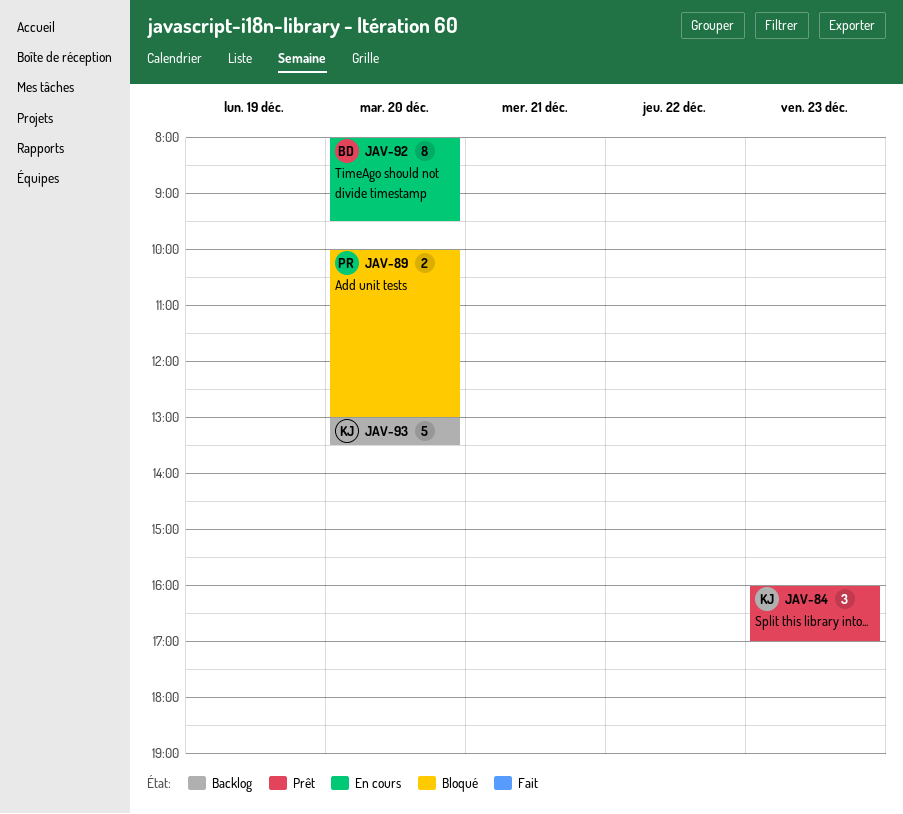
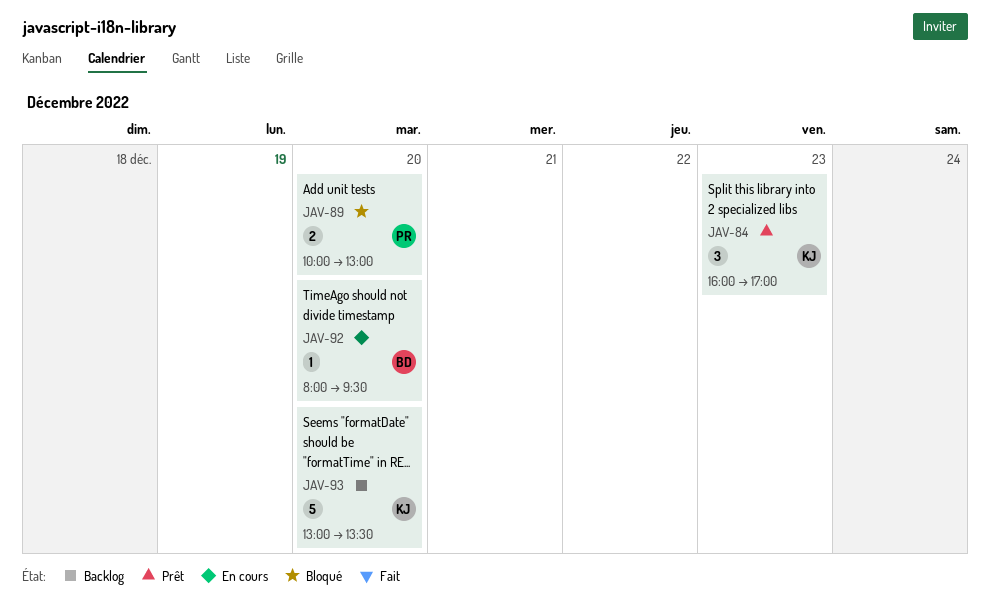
JAV-92, estimate: 8 -> 1

